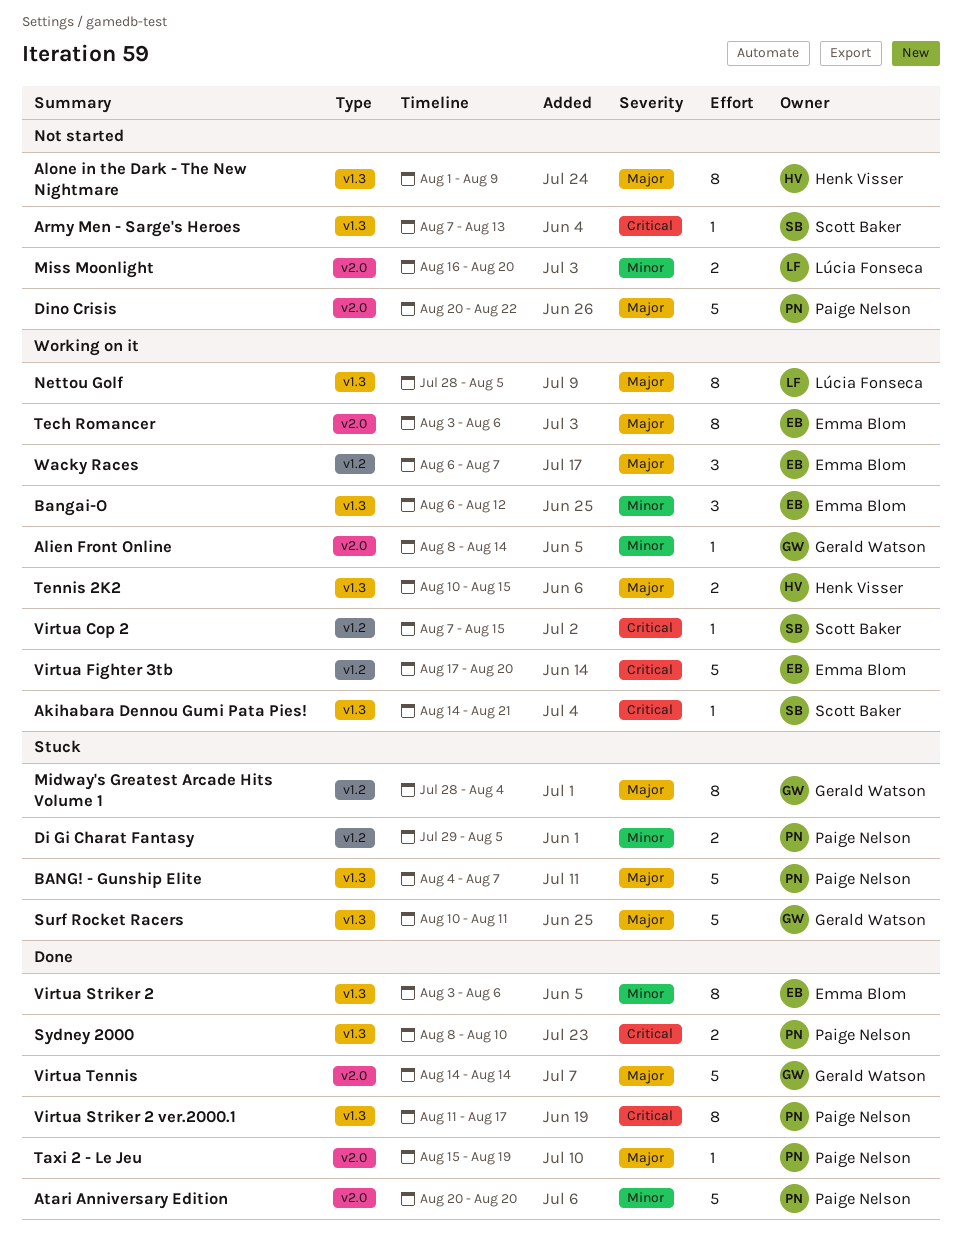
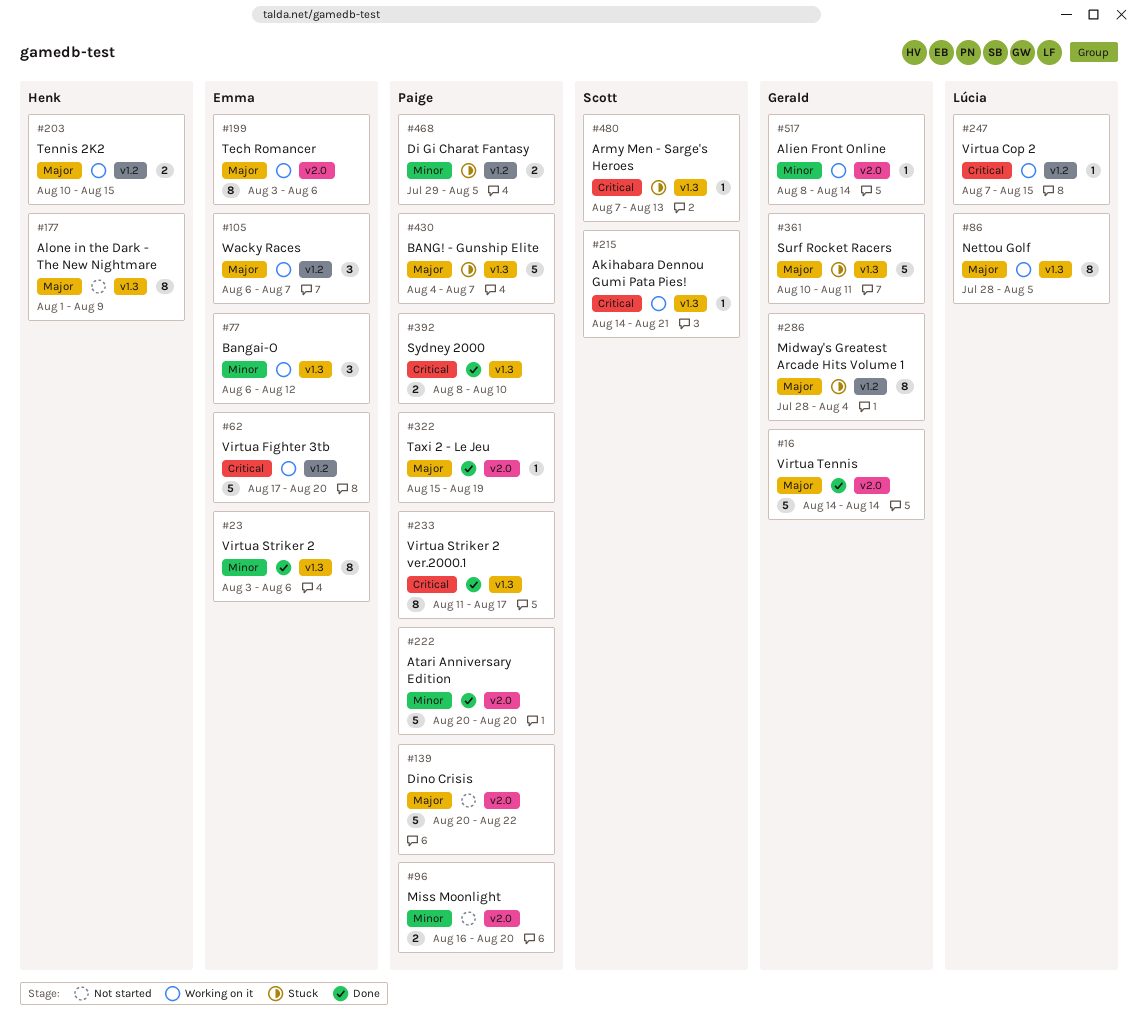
Army Men - Sarge's Heroes, status: Not started -> Stuck
Miss Moonlight, owner: Lúcia Fonseca -> Paige Nelson
Tennis 2K2, label: v1.3 -> v1.2
Virtua Cop 2, owner: Scott Baker -> Lúcia Fonseca

